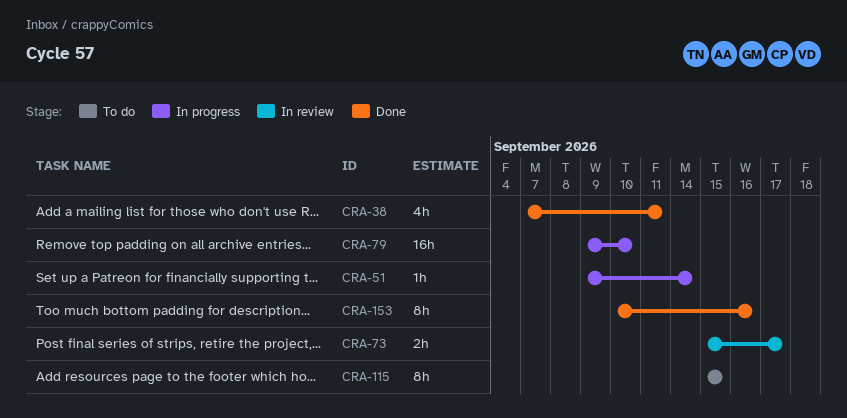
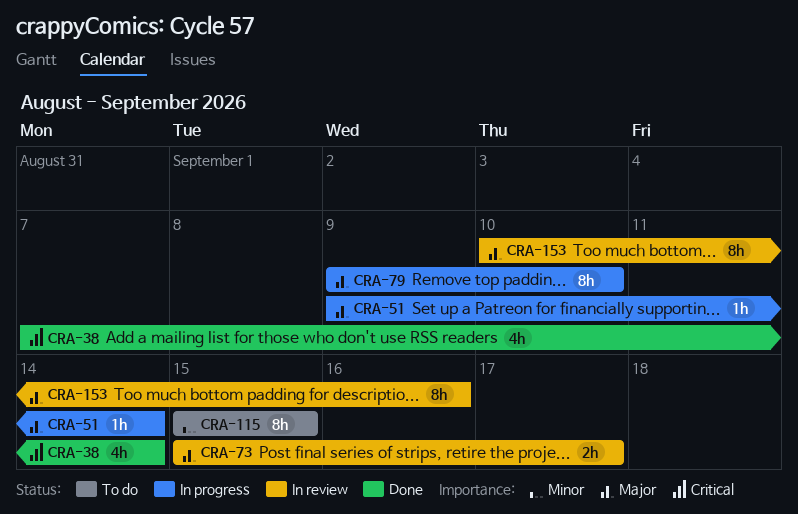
CRA-38, due: Sep 11 -> Sep 14
CRA-79, estimate: 16h -> 8h
CRA-153, status: Done -> In review

